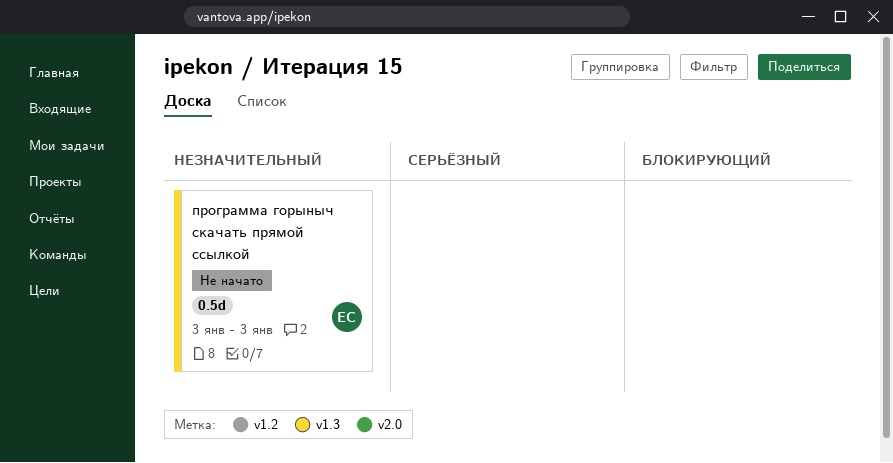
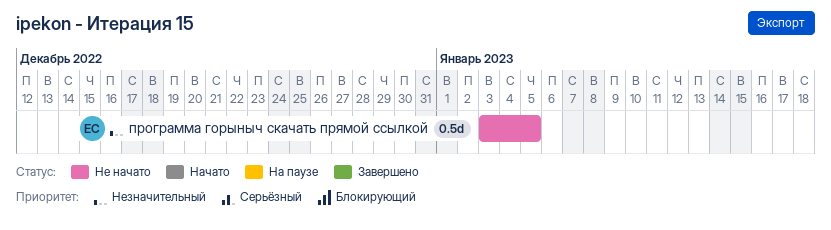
программа горыныч скачать прямой ссылкой, due: Jan 3 -> Jan 5

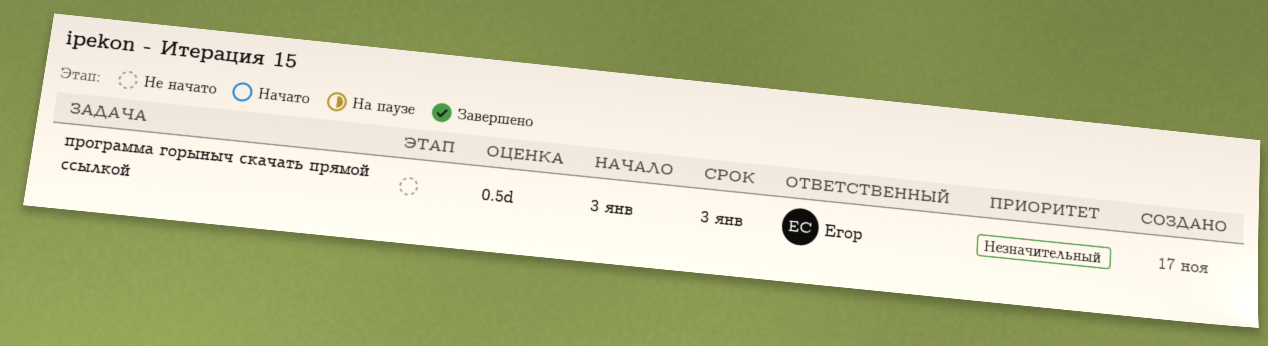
программа горыныч скачать прямой ссылкой, due: Jan 5 -> Jan 3

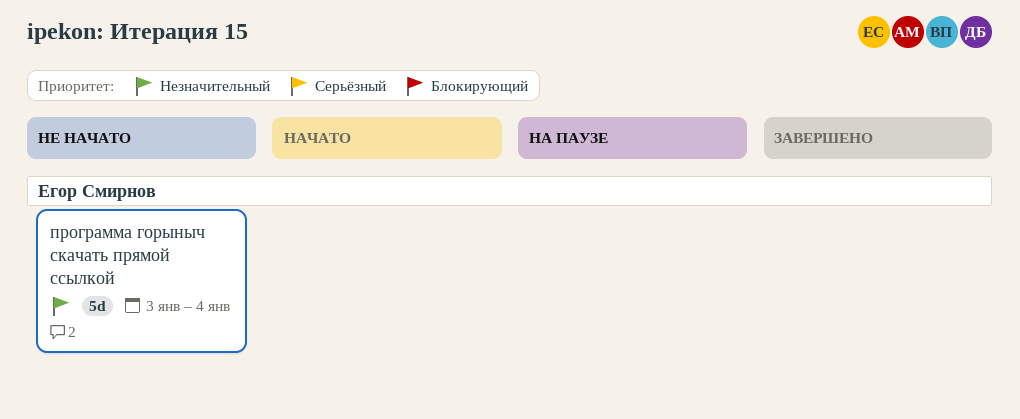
программа горыныч скачать прямой ссылкой, estimate: 0.5d -> 5d
программа горыныч скачать прямой ссылкой, due: Jan 3 -> Jan 4

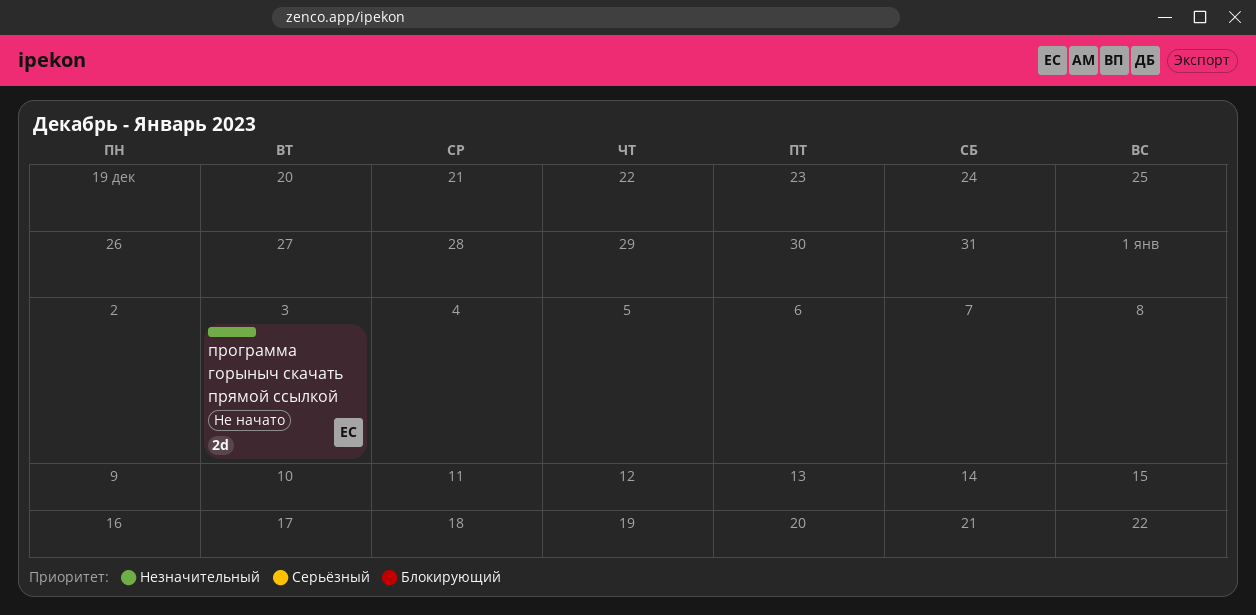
программа горыныч скачать прямой ссылкой, estimate: 5d -> 2d
программа горыныч скачать прямой ссылкой, due: Jan 4 -> Jan 3

